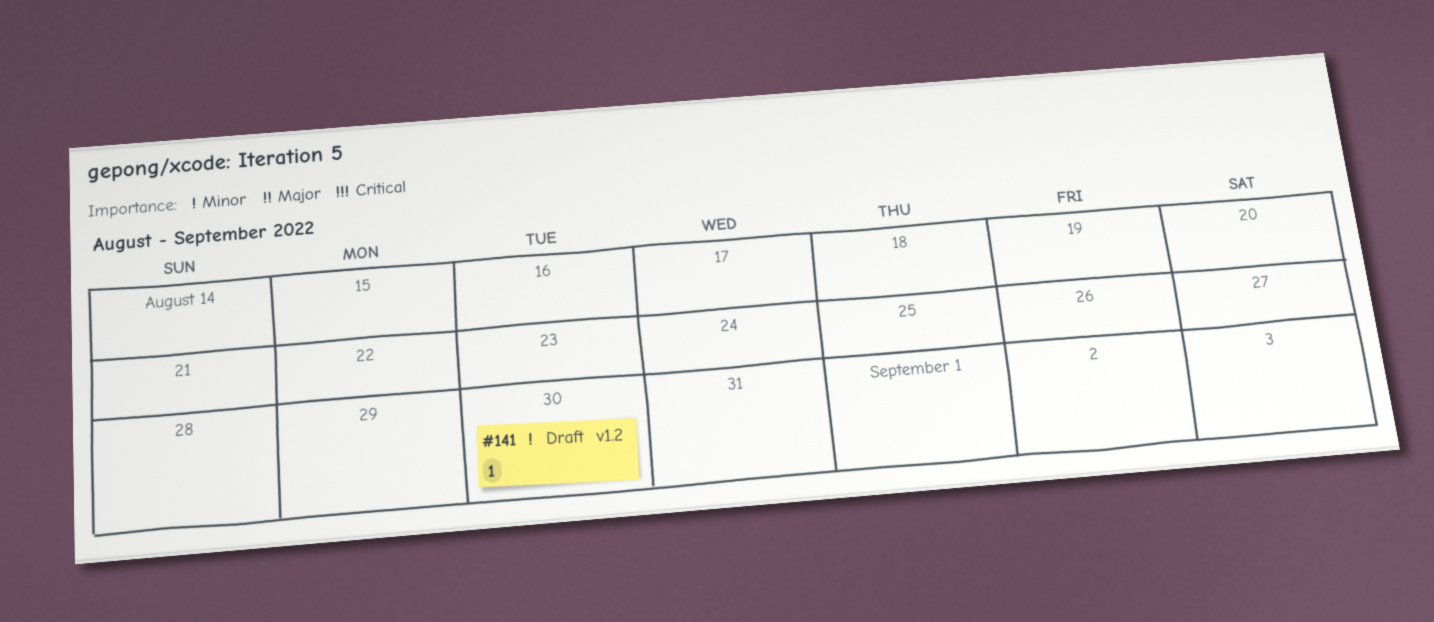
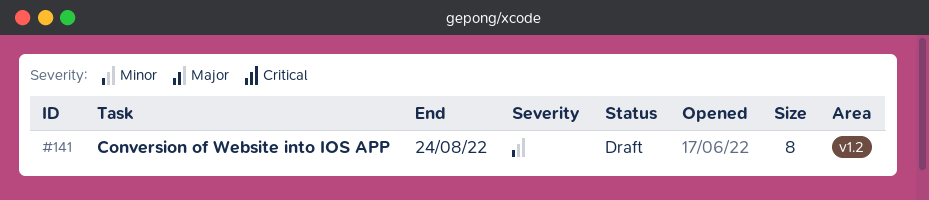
#141, estimate: 1 -> 8
#141, due: Aug 30 -> Aug 24

